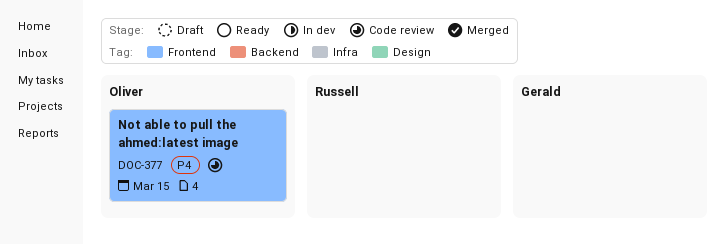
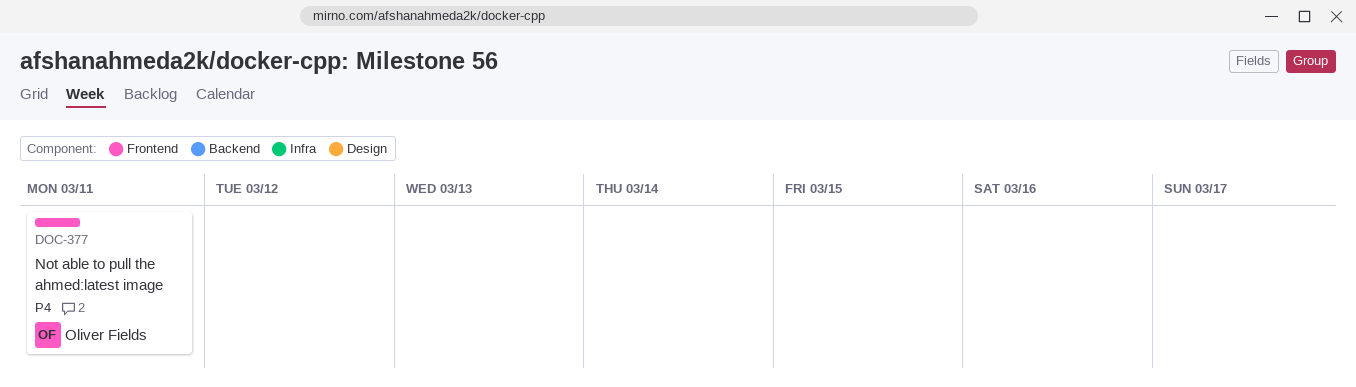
DOC-377, due: Mar 15 -> Mar 11

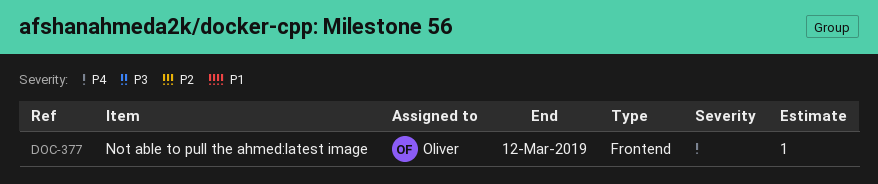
DOC-377, due: Mar 11 -> Mar 12

